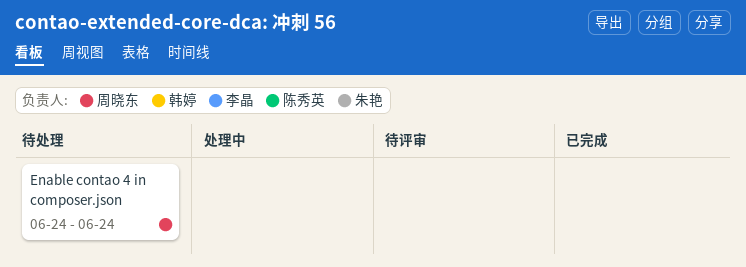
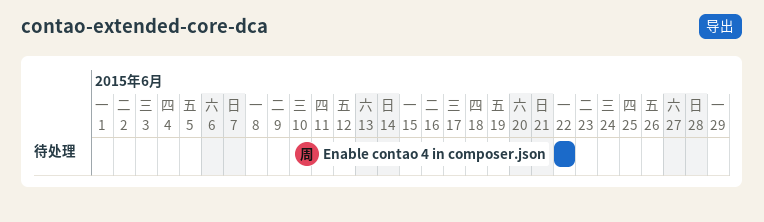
Enable contao 4 in composer.json, start: Jun 24 -> Jun 22
Enable contao 4 in composer.json, due: Jun 24 -> Jun 22

